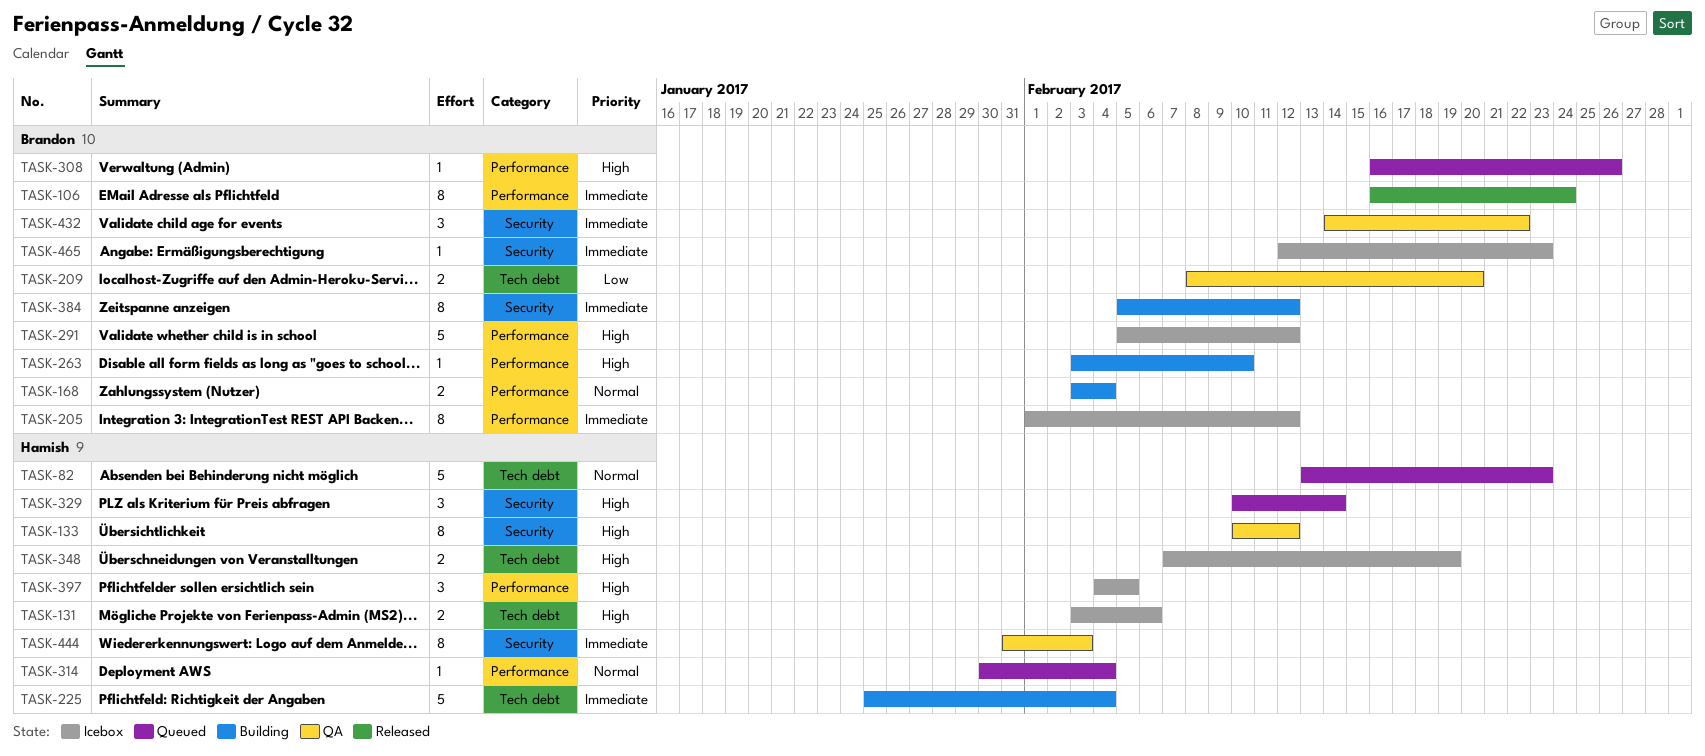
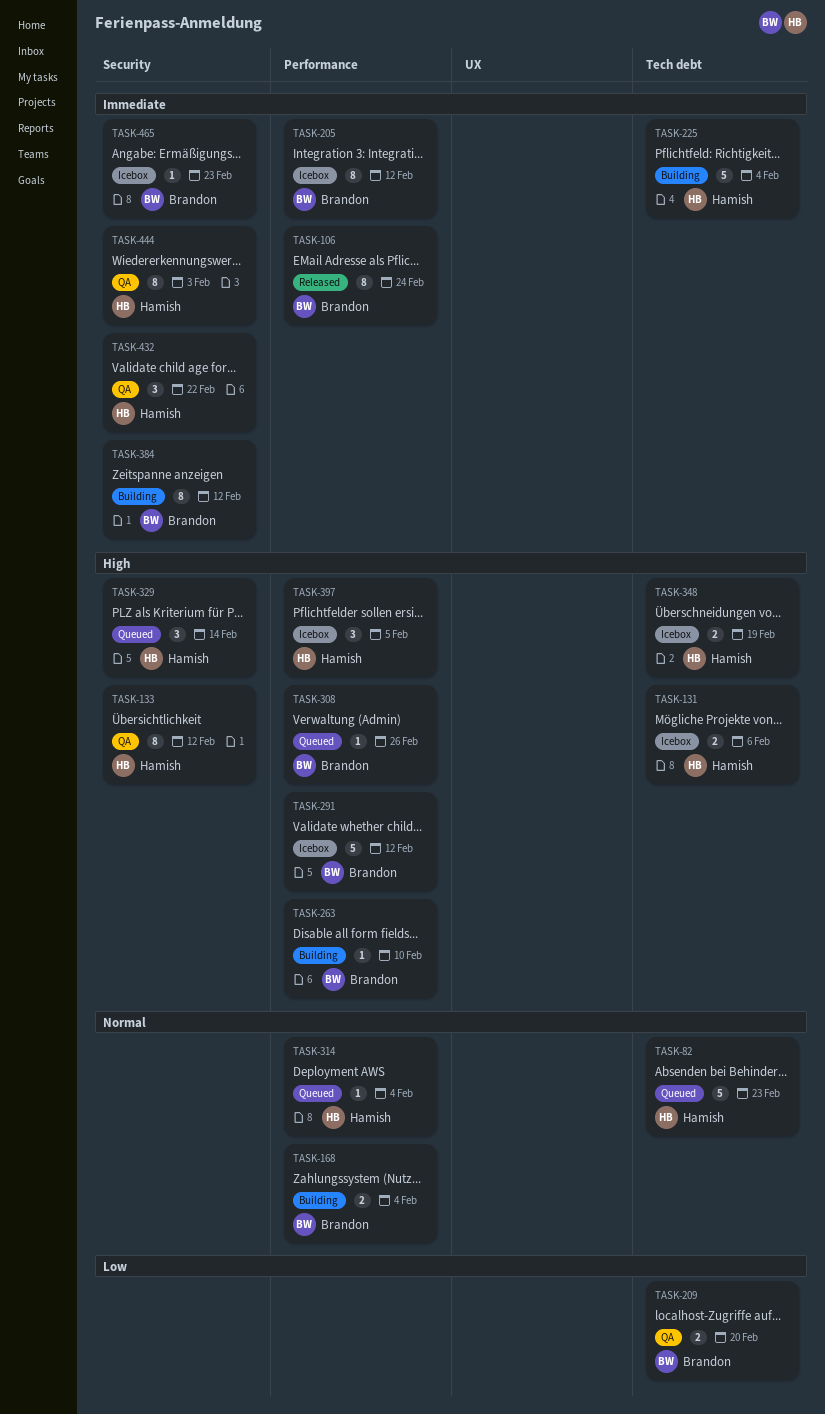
TASK-432, owner: Brandon -> Hamish

